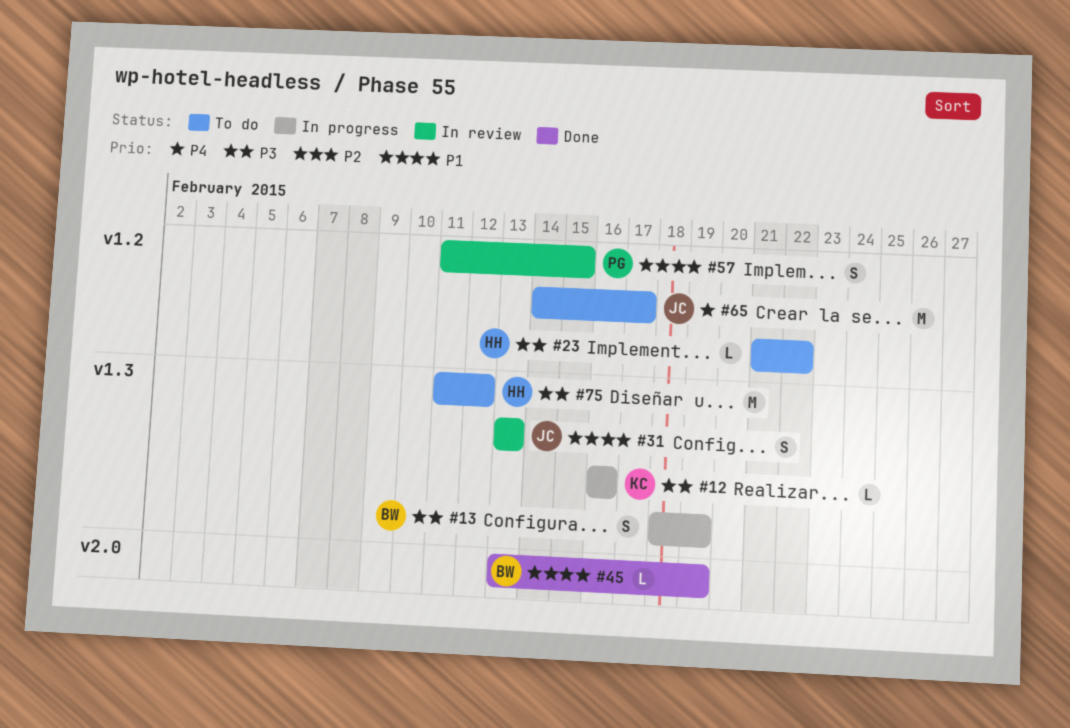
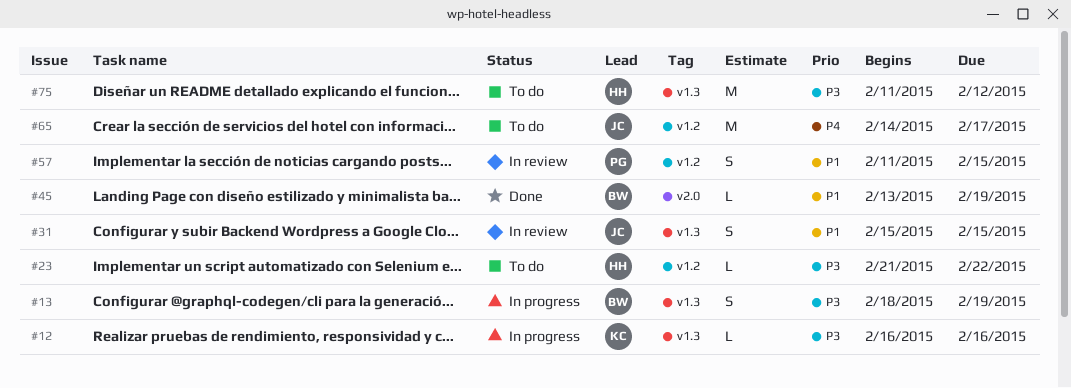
#31, start: Feb 13 -> Feb 15
#31, due: Feb 13 -> Feb 15

